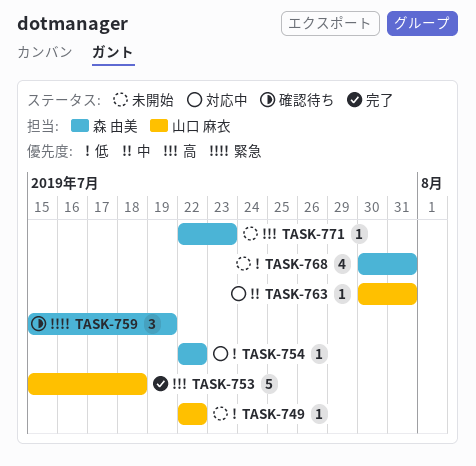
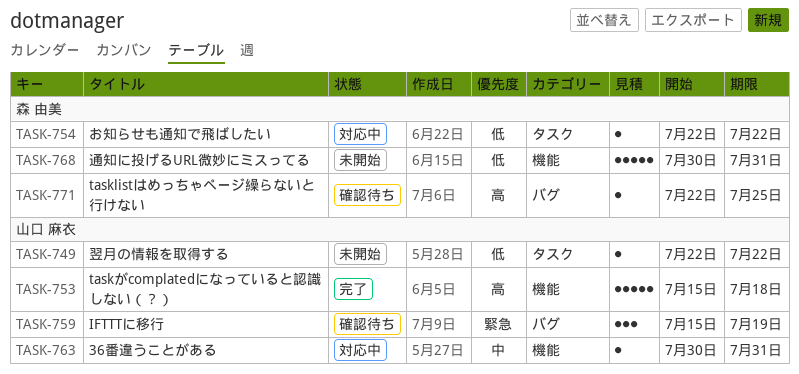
TASK-759, owner: 森 由美 -> 山口 麻衣
TASK-768, estimate: 4 -> 5
TASK-771, status: 未開始 -> 確認待ち
TASK-771, due: Jul 23 -> Jul 25

